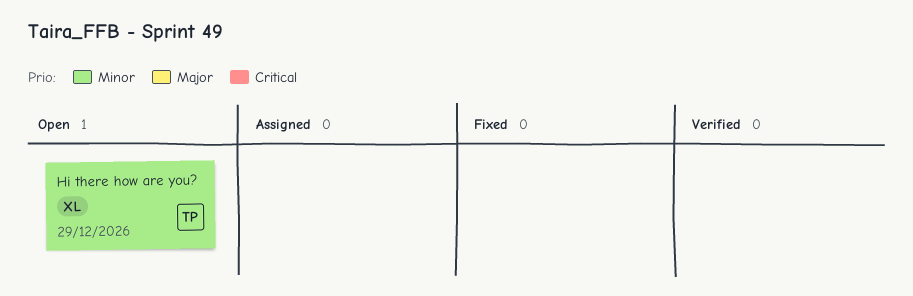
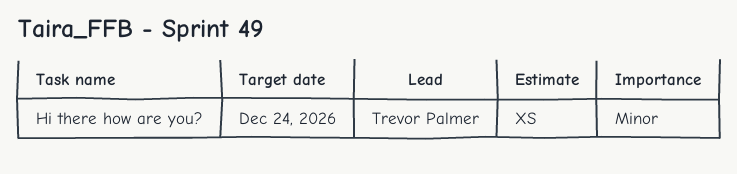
Hi there how are you?, estimate: XL -> XS
Hi there how are you?, due: Dec 29 -> Dec 24

